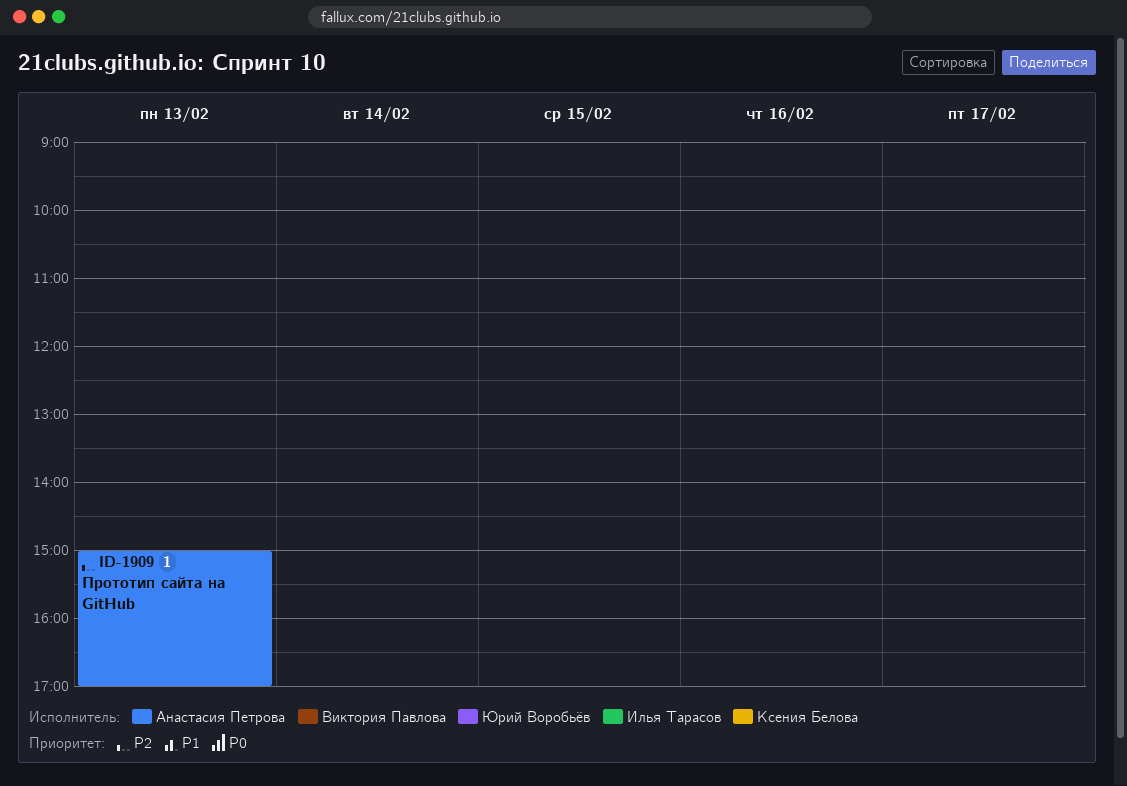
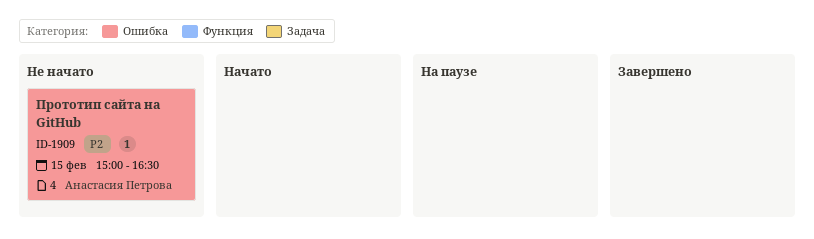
ID-1909, day: Feb 13 -> Feb 15
ID-1909, ends: 17:00 -> 16:30

